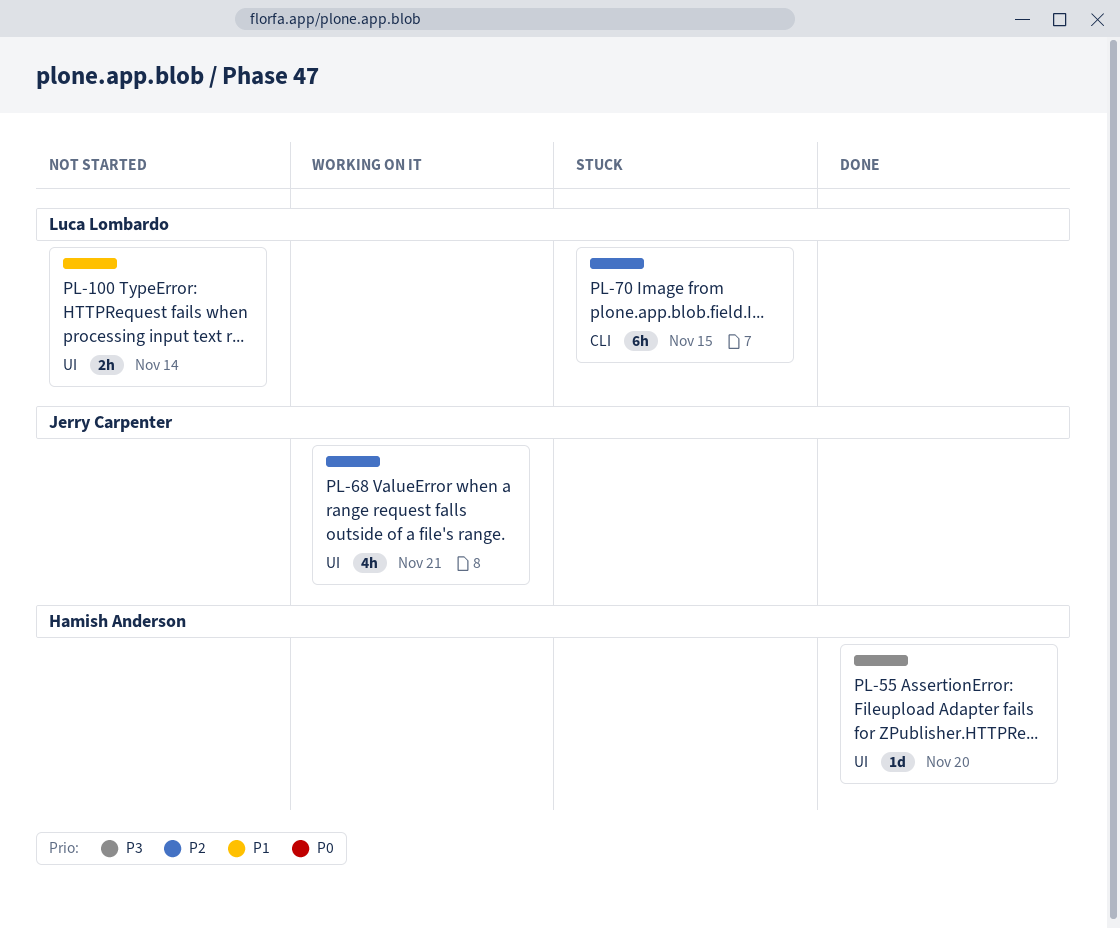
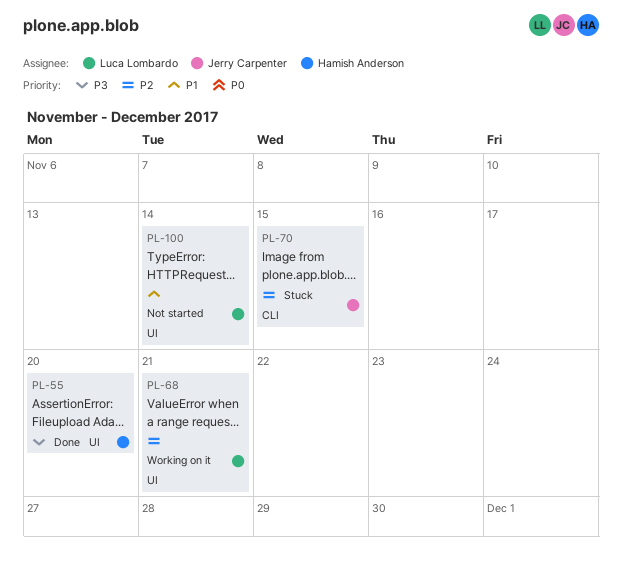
PL-68, owner: Jerry Carpenter -> Luca Lombardo
PL-70, owner: Luca Lombardo -> Jerry Carpenter

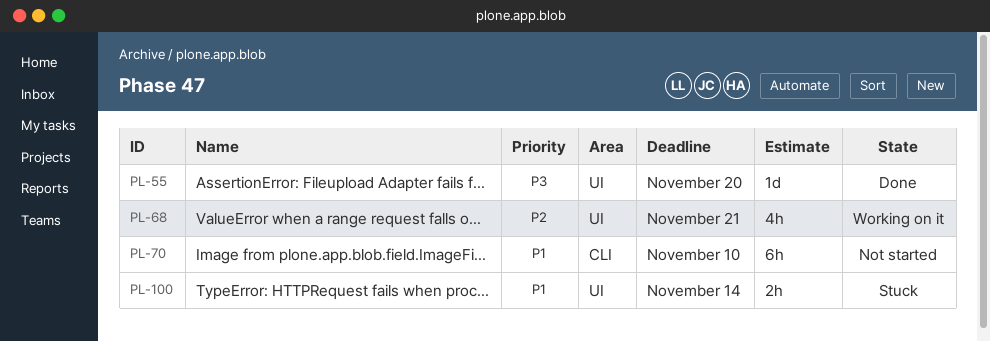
PL-70, status: Stuck -> Not started
PL-70, priority: P2 -> P1
PL-70, due: Nov 15 -> Nov 10
PL-100, status: Not started -> Stuck

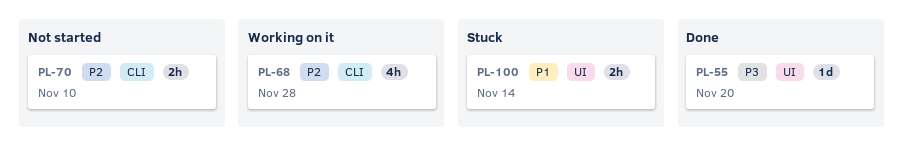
PL-68, label: UI -> CLI
PL-68, due: Nov 21 -> Nov 28
PL-70, priority: P1 -> P2
PL-70, estimate: 6h -> 2h

